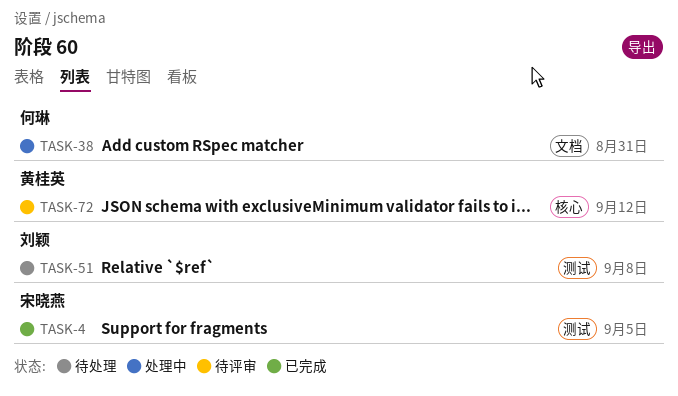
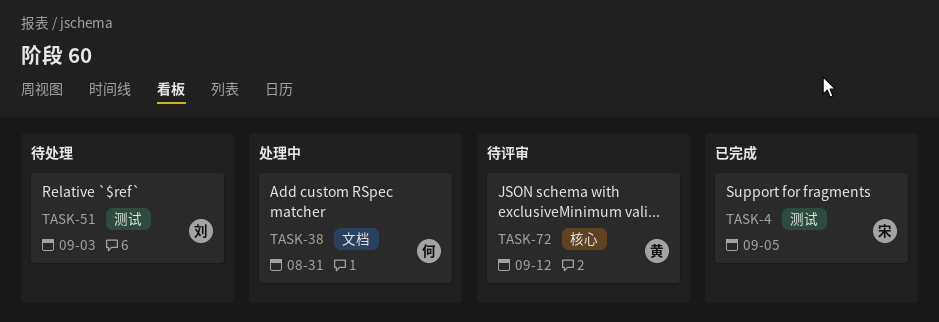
TASK-51, due: Sep 8 -> Sep 3

